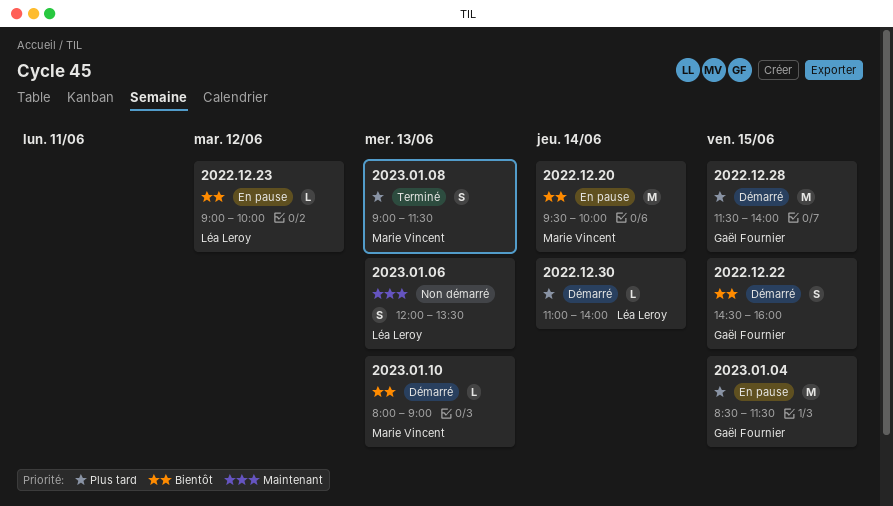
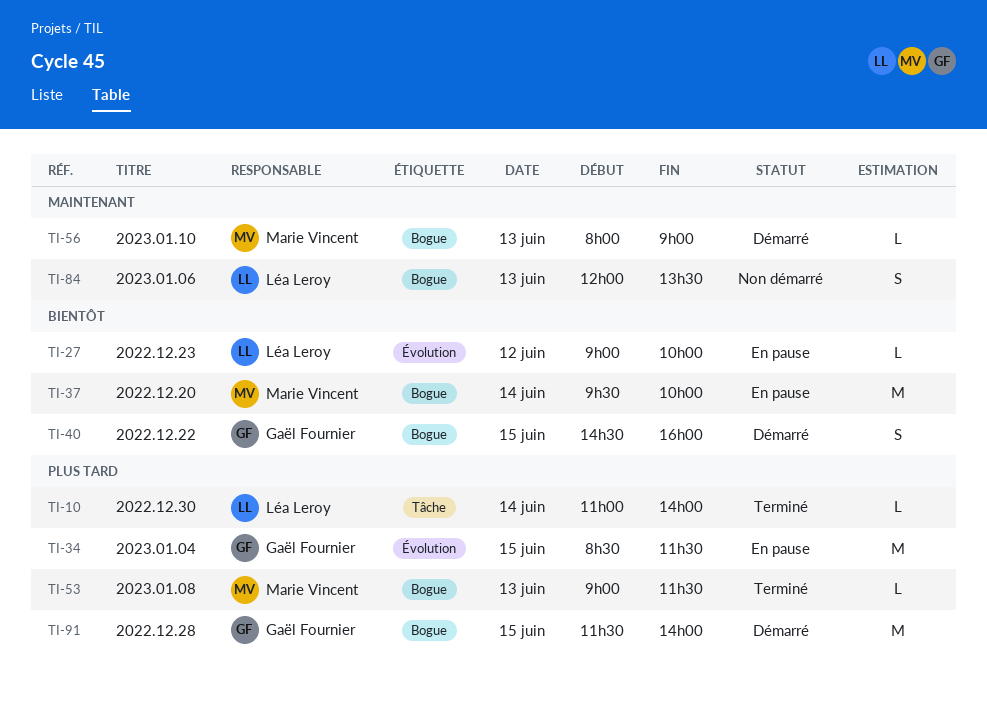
2022.12.30, status: Démarré -> Terminé
2023.01.08, estimate: S -> L
2023.01.10, priority: Bientôt -> Maintenant

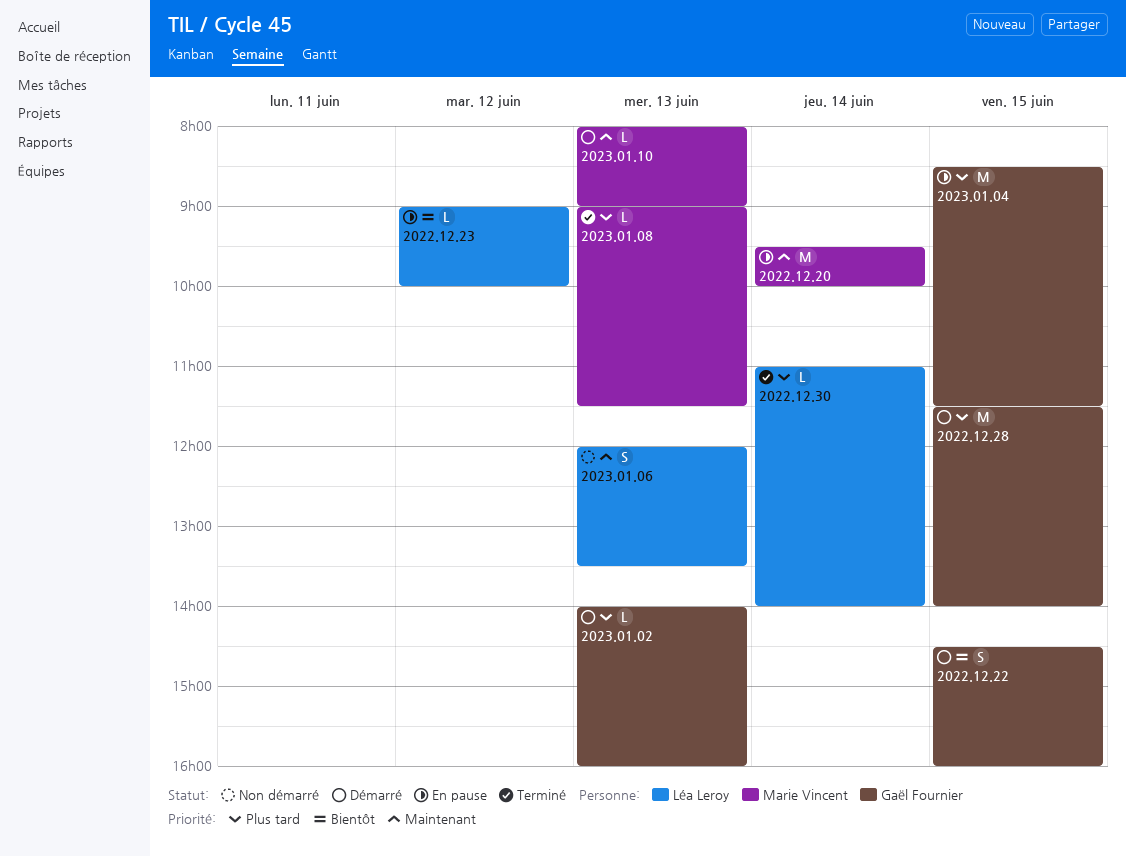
2022.12.20, priority: Bientôt -> Maintenant
2023.01.02: none -> present

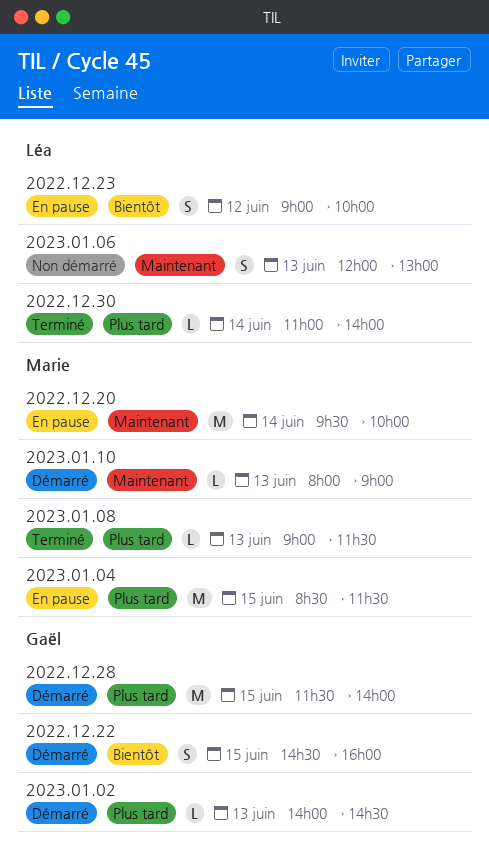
2022.12.23, estimate: L -> S
2023.01.02, ends: 16:00 -> 14:30
2023.01.04, owner: Gaël Fournier -> Marie Vincent
2023.01.06, ends: 13:30 -> 13:00

